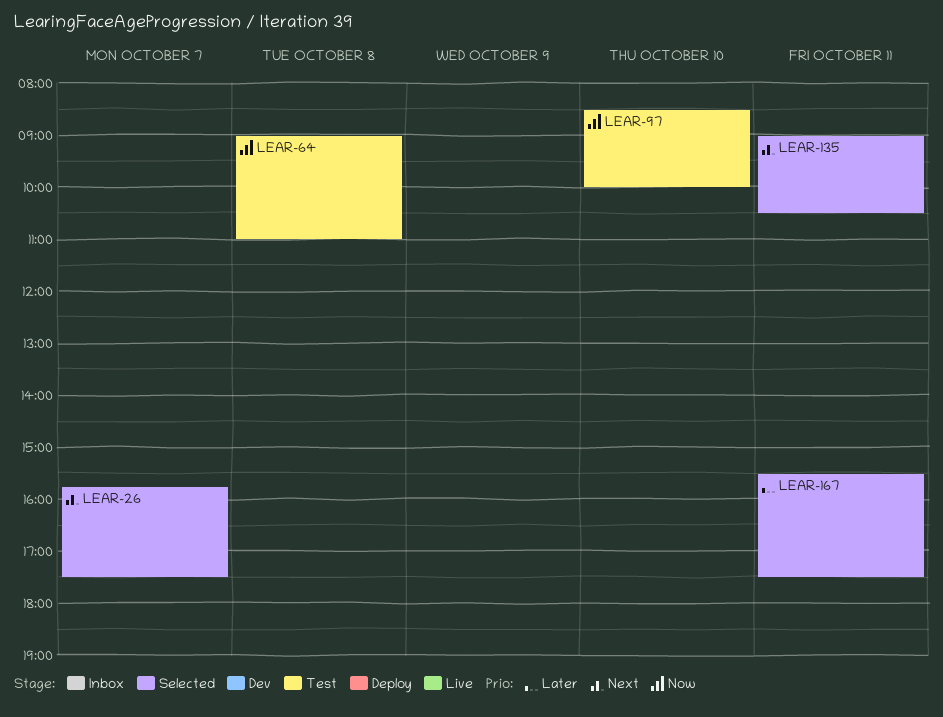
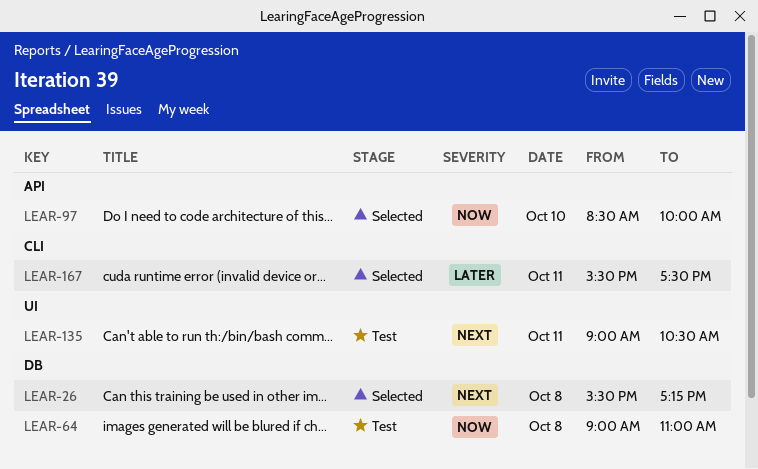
LEAR-26, day: Oct 7 -> Oct 8
LEAR-26, begins: 15:45 -> 15:30
LEAR-26, ends: 17:30 -> 17:15
LEAR-97, status: Test -> Selected
LEAR-135, status: Selected -> Test

